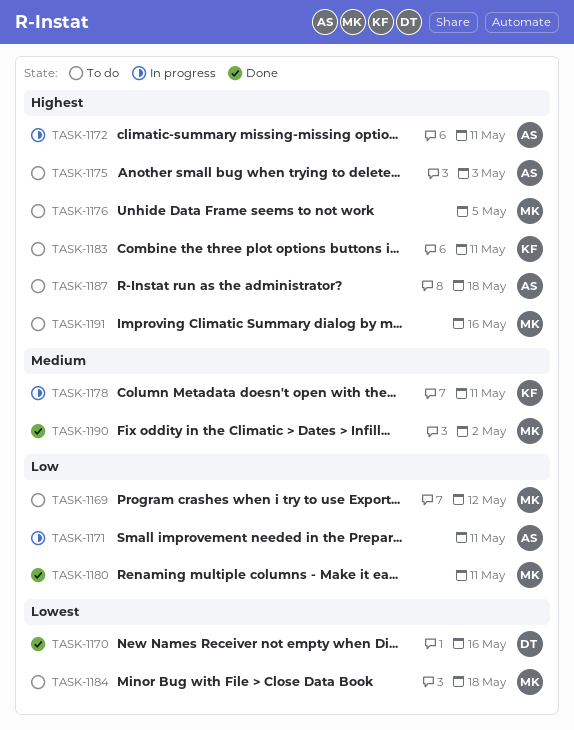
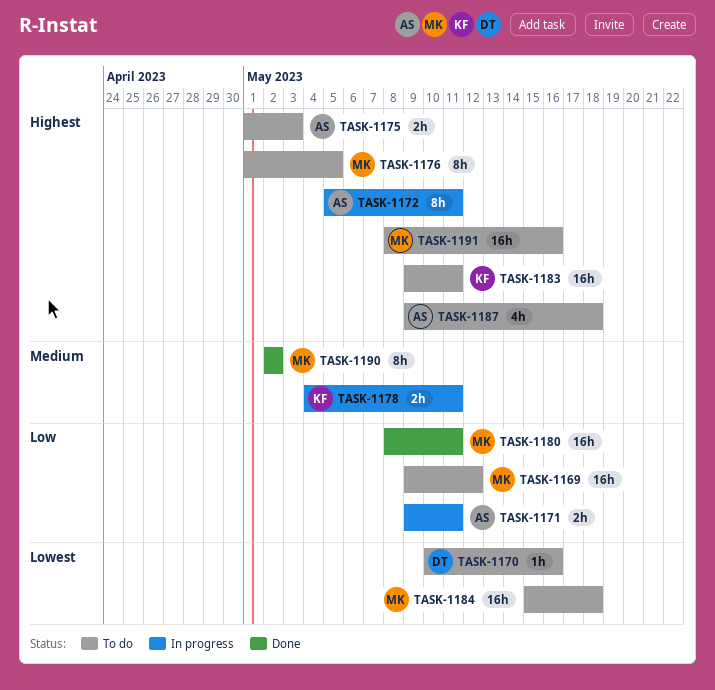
TASK-1170, status: Done -> To do

